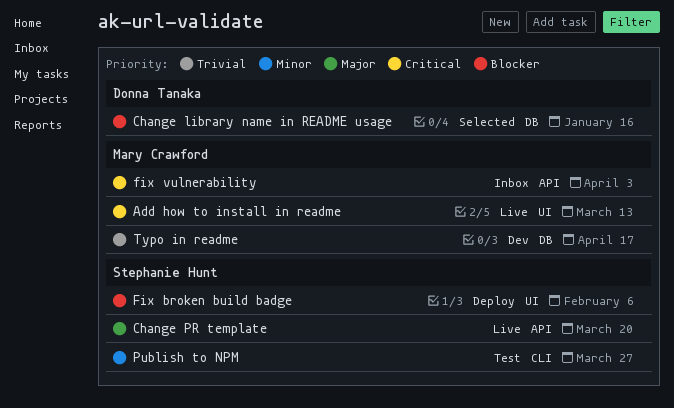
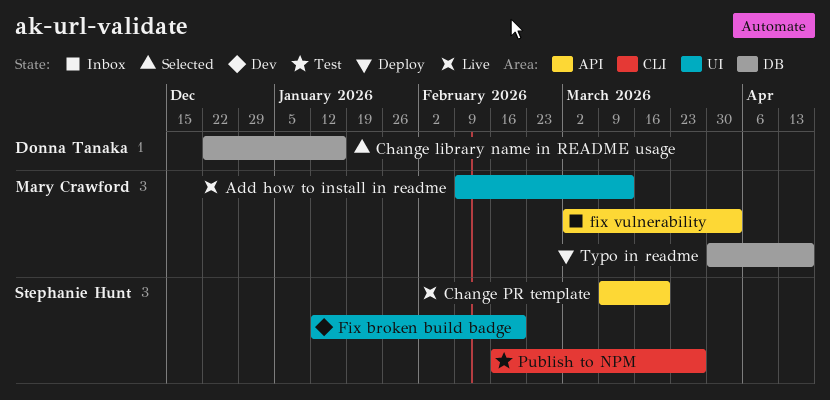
Fix broken build badge, status: Deploy -> Dev
Fix broken build badge, due: Feb 6 -> Feb 20
Typo in readme, status: Dev -> Deploy

